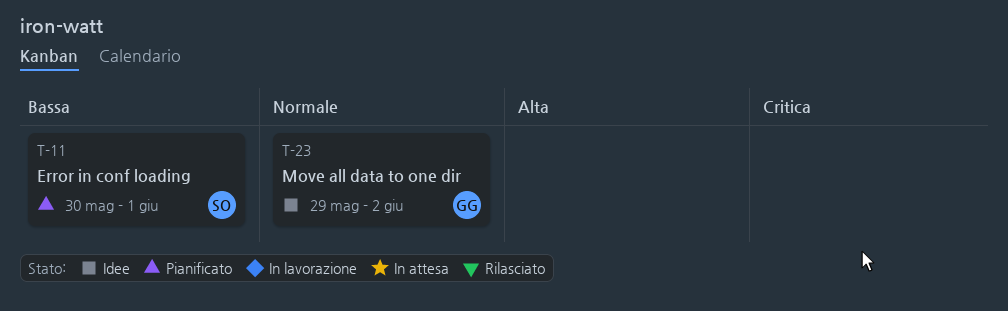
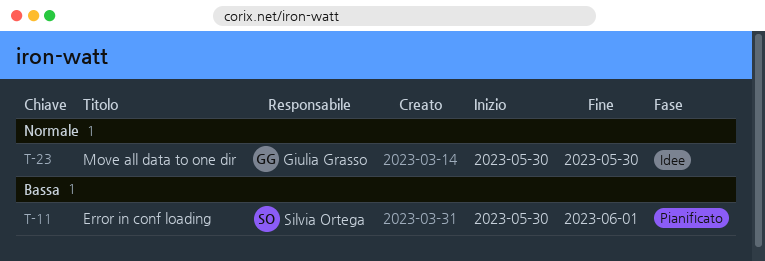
T-23, start: May 29 -> May 30
T-23, due: Jun 2 -> May 30

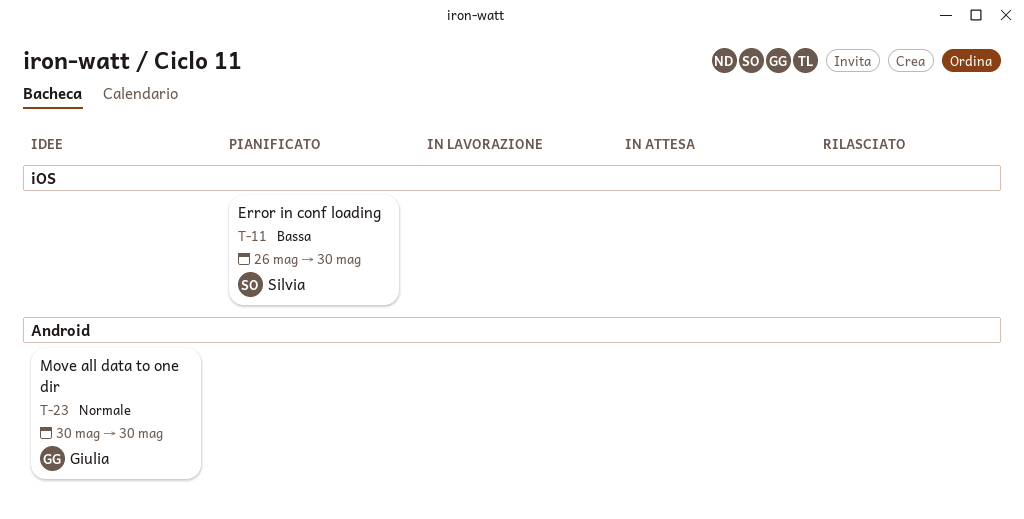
T-11, start: May 30 -> May 26
T-11, due: Jun 1 -> May 30

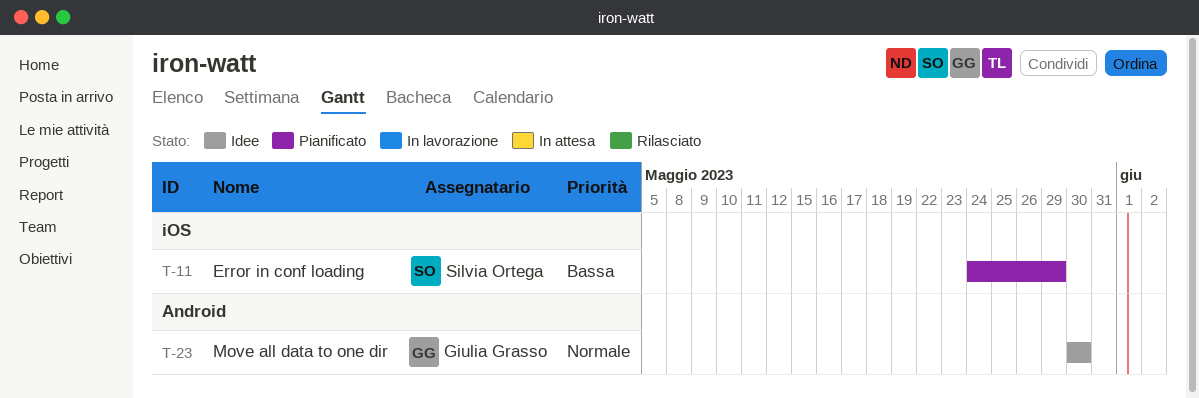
T-11, start: May 26 -> May 24
T-11, due: May 30 -> May 29

